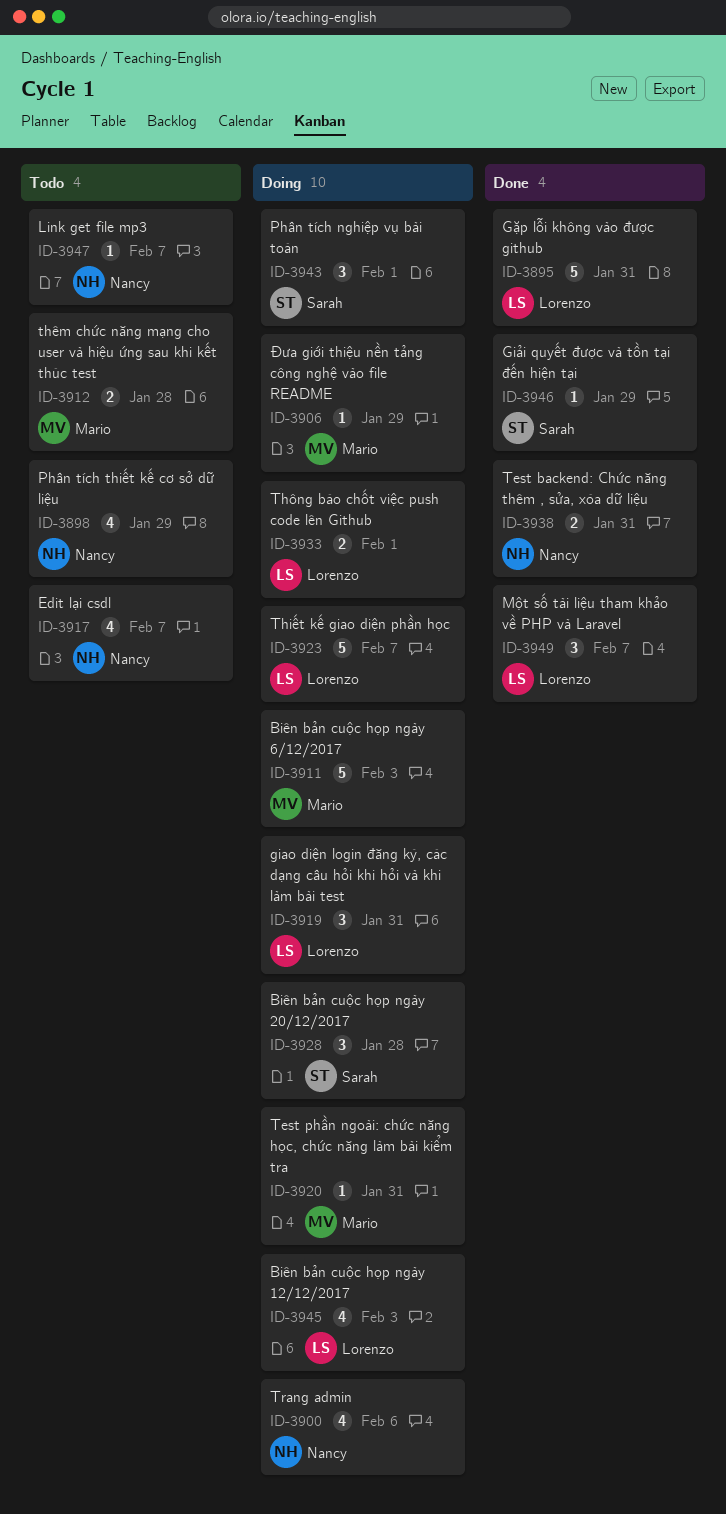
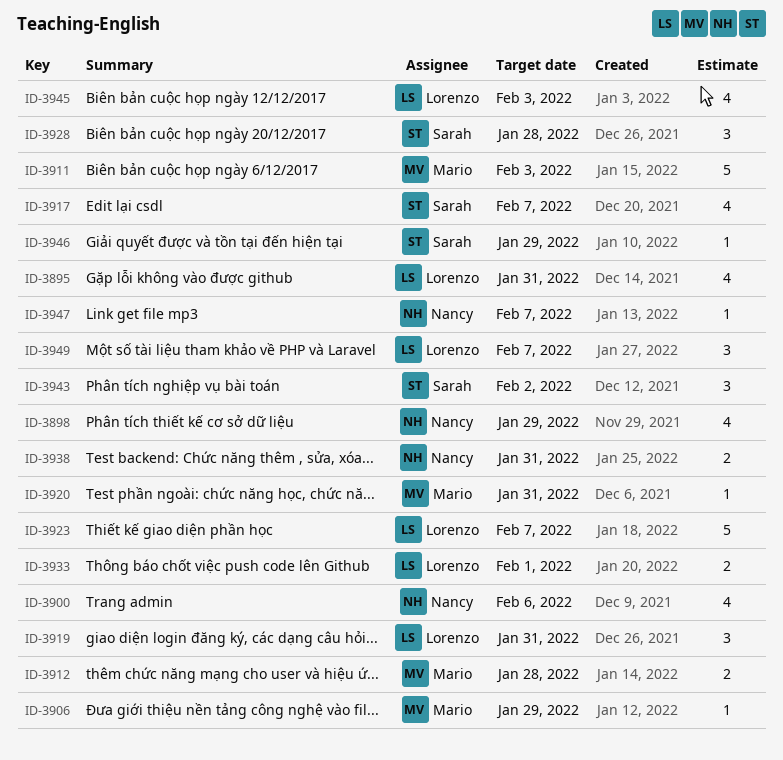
ID-3895, estimate: 5 -> 4
ID-3917, owner: Nancy -> Sarah
ID-3943, due: Feb 1 -> Feb 2

